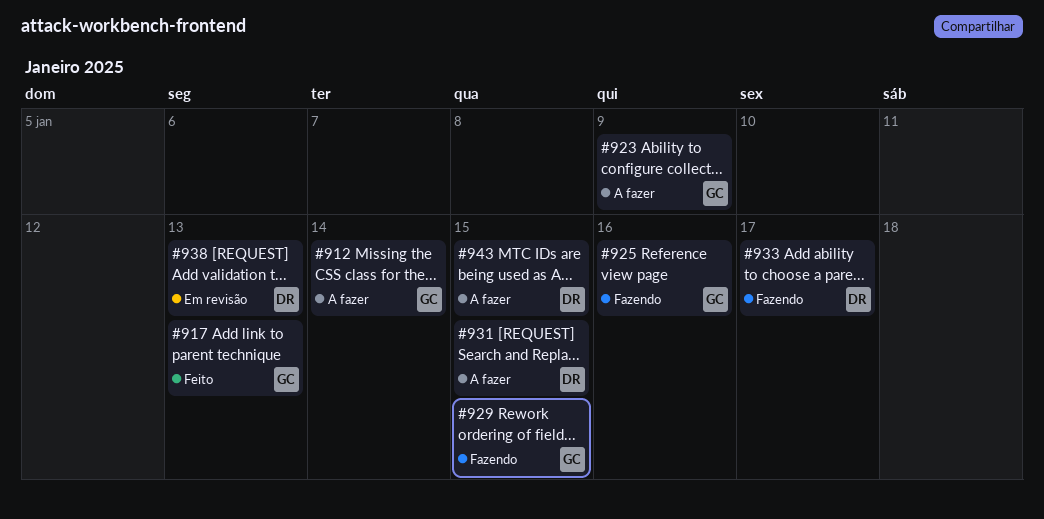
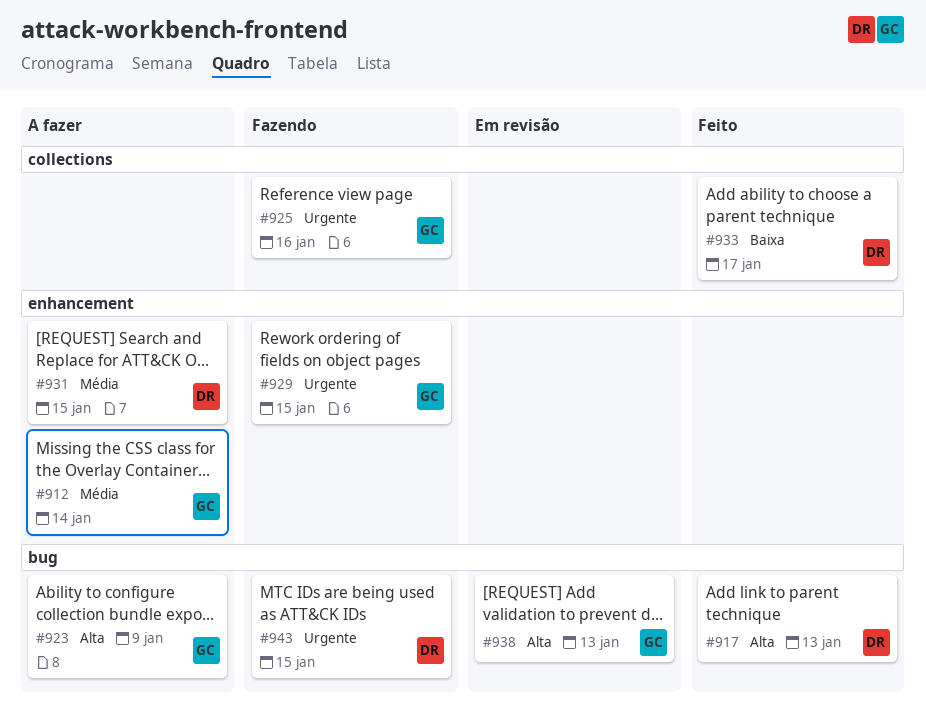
#917, owner: GC -> DR
#933, status: Fazendo -> Feito
#938, owner: DR -> GC
#943, status: A fazer -> Fazendo

